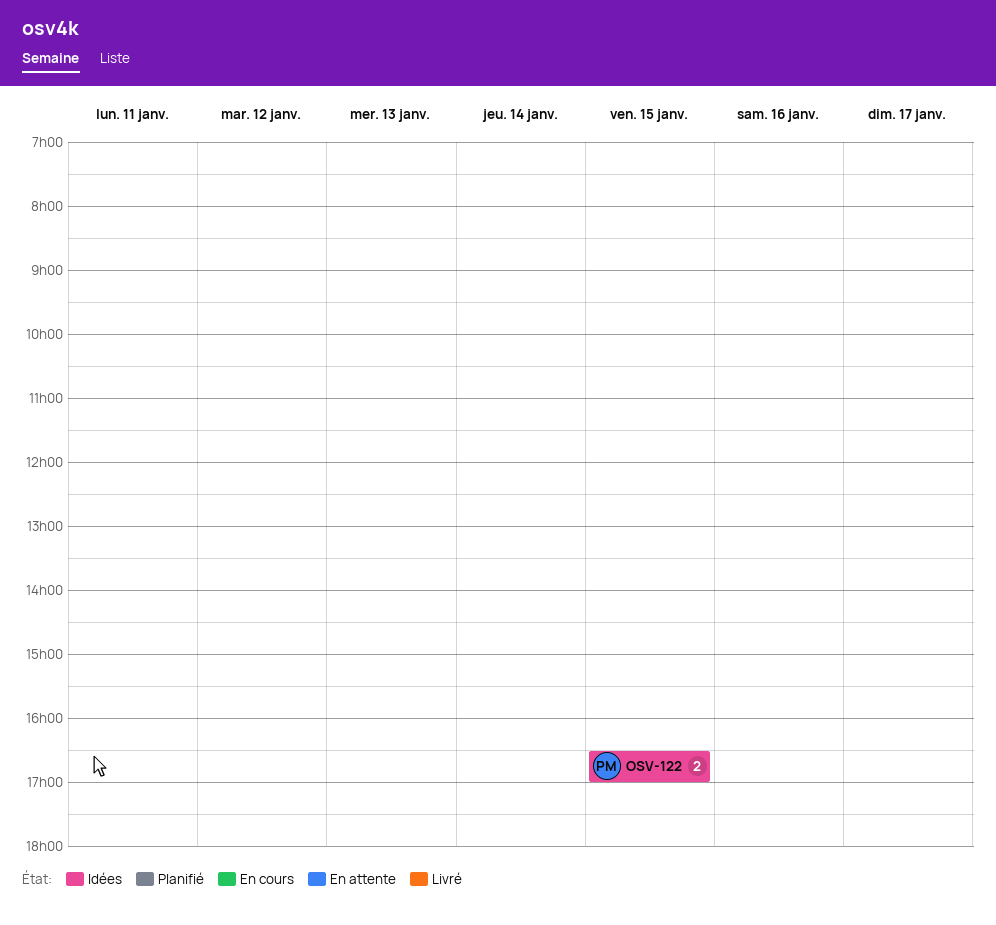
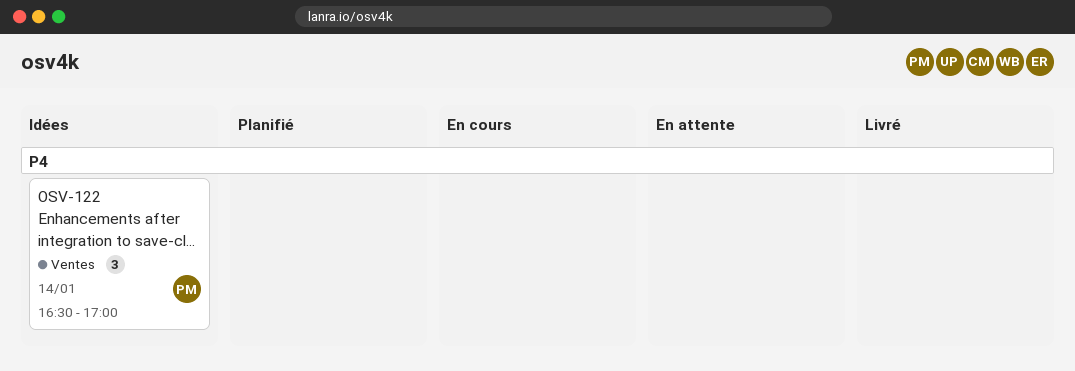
OSV-122, estimate: 2 -> 3
OSV-122, day: Jan 15 -> Jan 14

